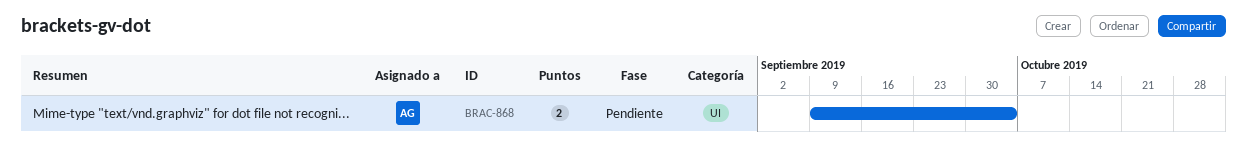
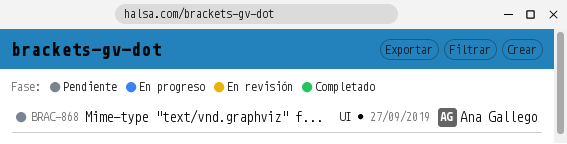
BRAC-868, estimate: 2 -> 1
BRAC-868, due: Oct 4 -> Sep 27

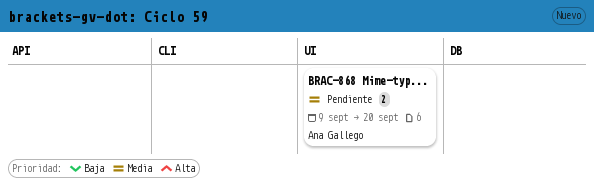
BRAC-868, estimate: 1 -> 2
BRAC-868, due: Sep 27 -> Sep 20

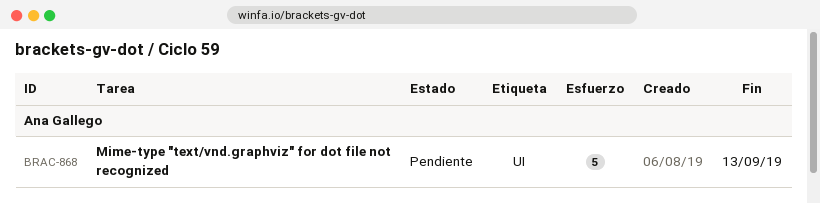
BRAC-868, estimate: 2 -> 5
BRAC-868, due: Sep 20 -> Sep 13

